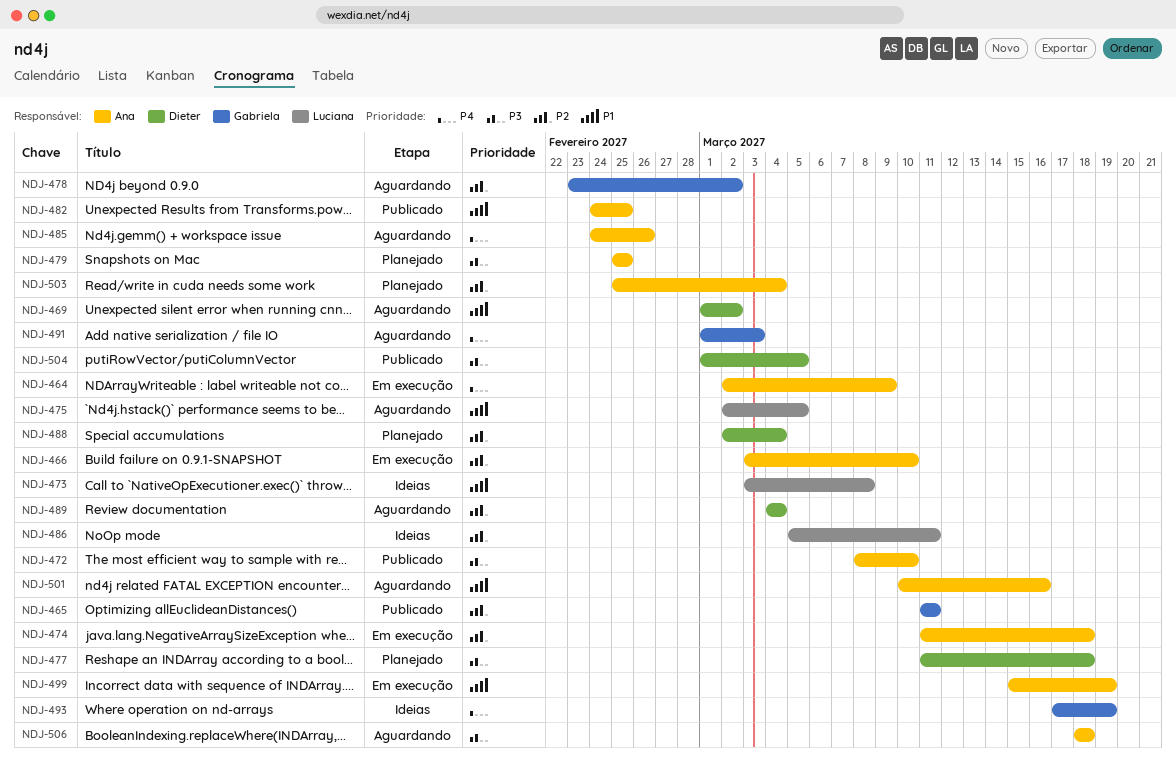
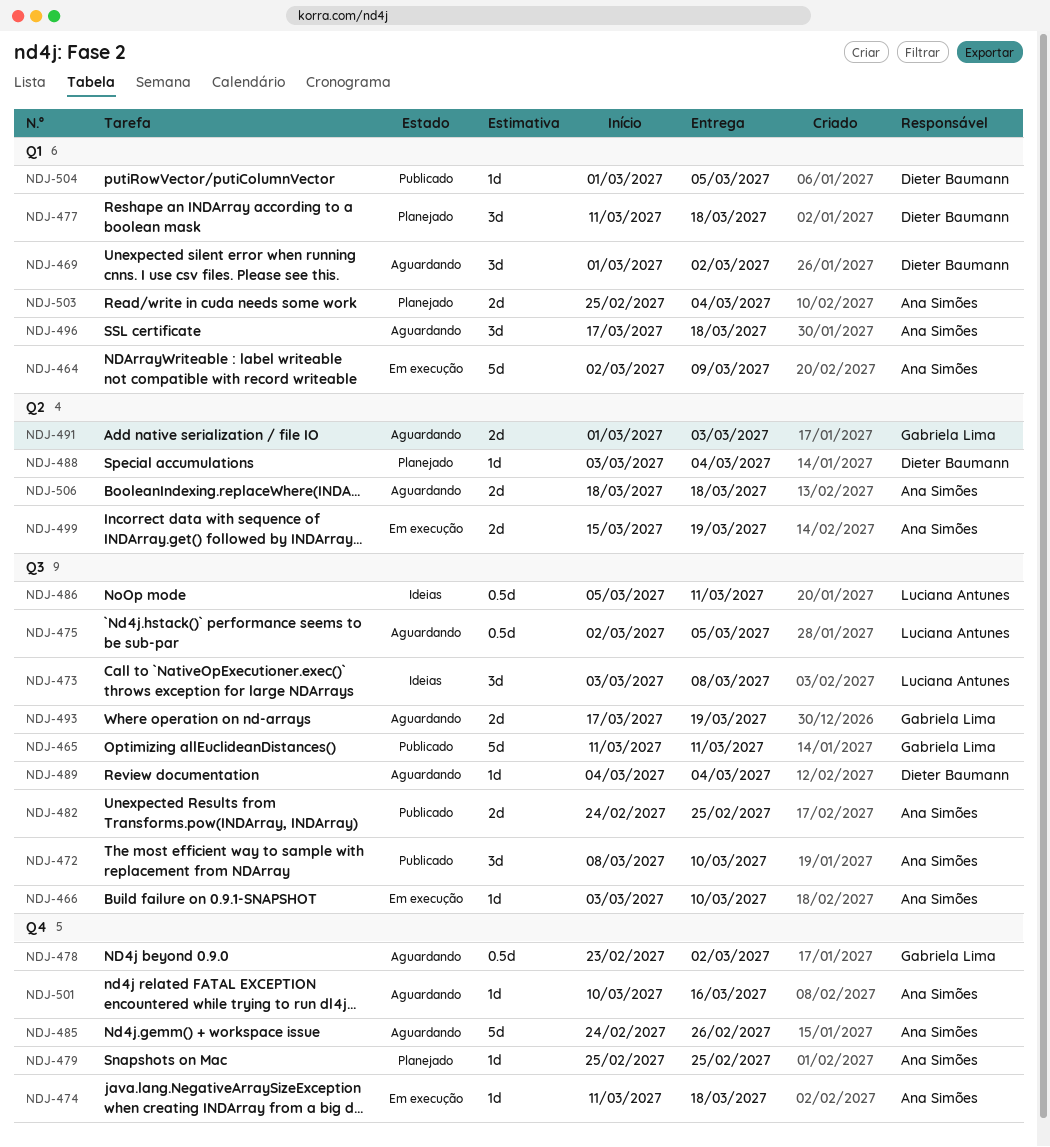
NDJ-488, start: Mar 2 -> Mar 3
NDJ-493, status: Ideias -> Aguardando
NDJ-496: none -> present

